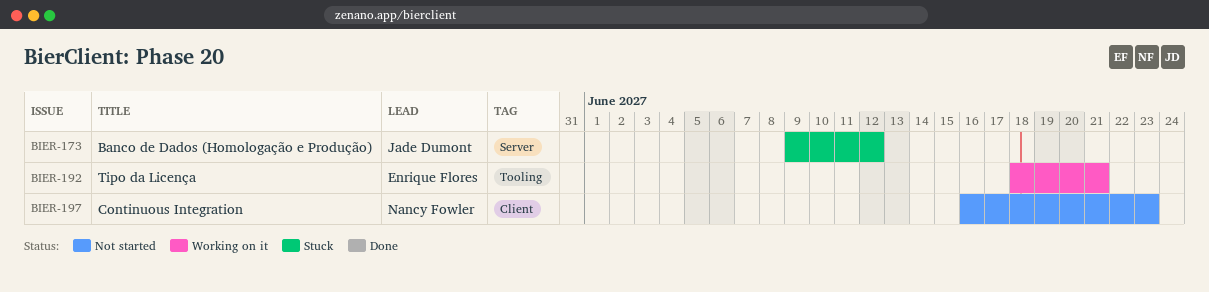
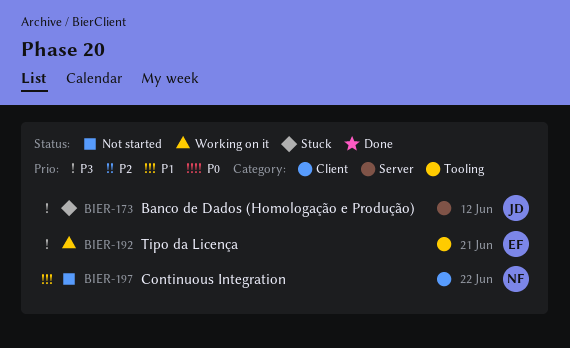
BIER-197, due: Jun 23 -> Jun 22

